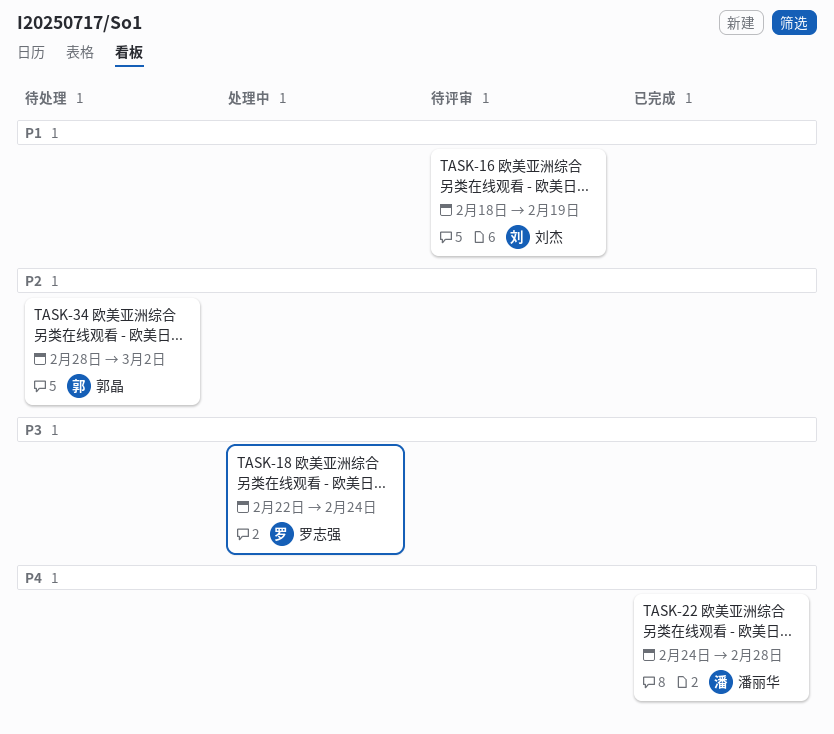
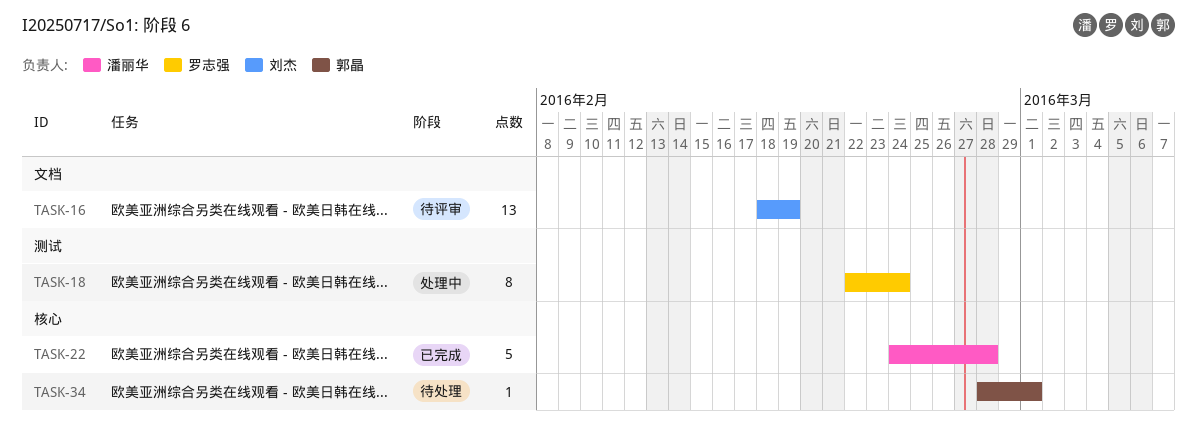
TASK-34, due: Mar 2 -> Mar 1

